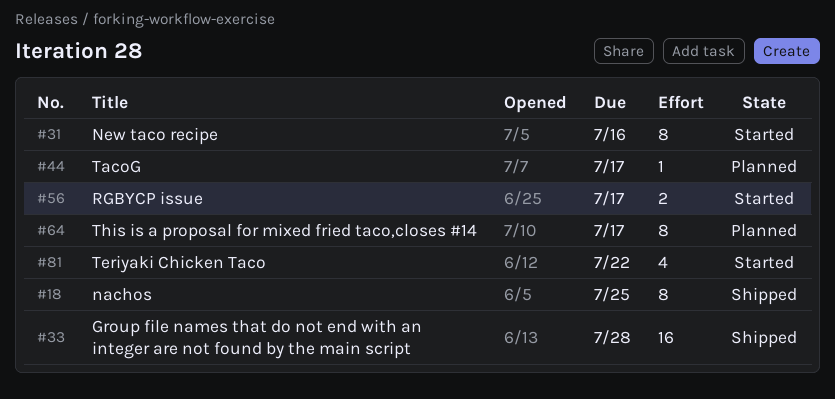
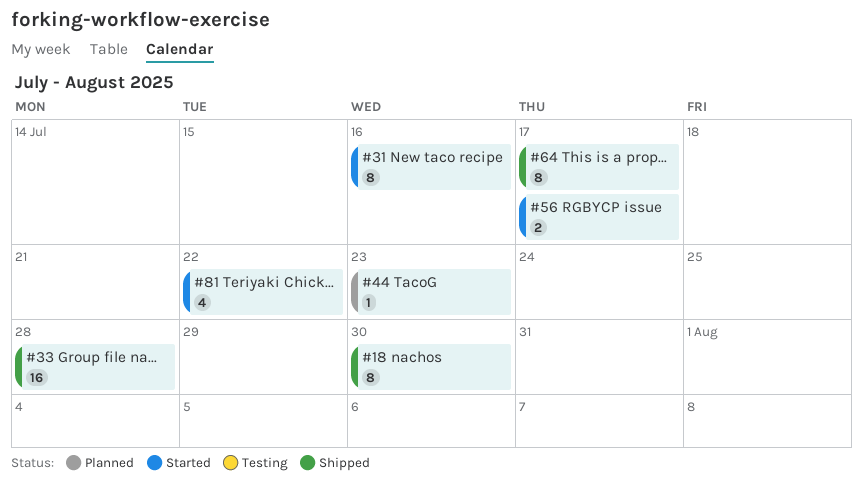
#18, due: Jul 25 -> Jul 30
#44, due: Jul 17 -> Jul 23
#64, status: Planned -> Shipped

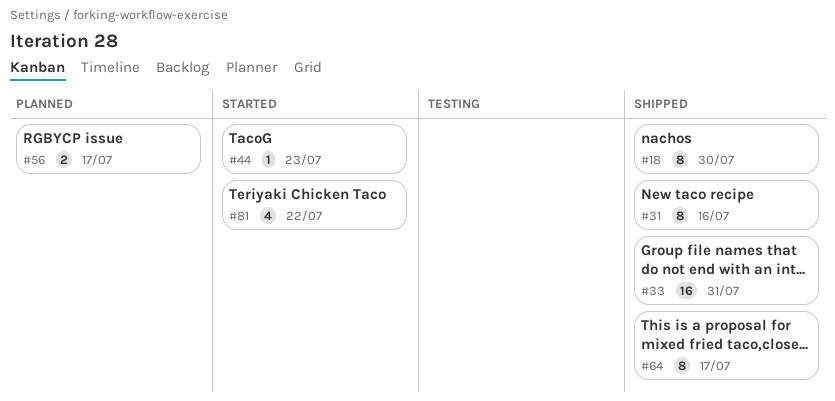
#31, status: Started -> Shipped
#33, due: Jul 28 -> Jul 31
#44, status: Planned -> Started
#56, status: Started -> Planned

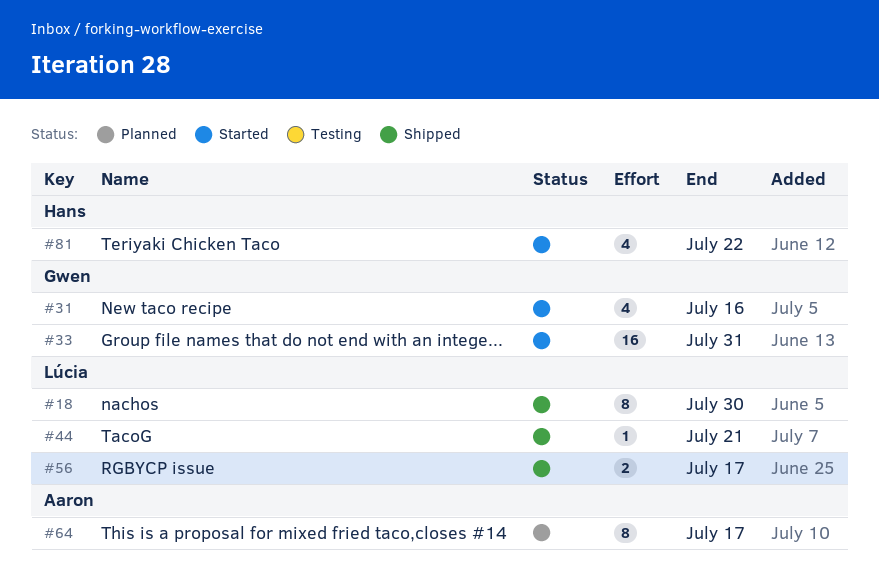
#31, status: Shipped -> Started
#31, estimate: 8 -> 4
#33, status: Shipped -> Started
#44, status: Started -> Shipped
#44, due: Jul 23 -> Jul 21
#56, status: Planned -> Shipped
#64, status: Shipped -> Planned

